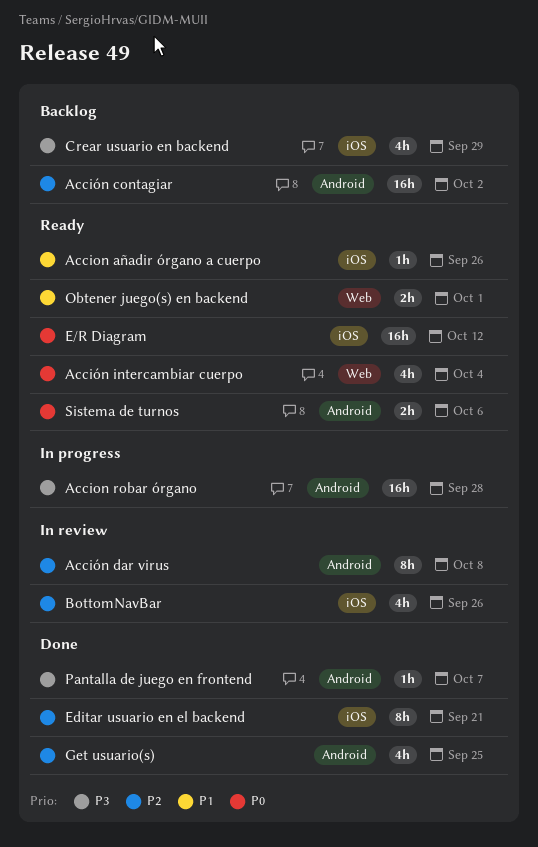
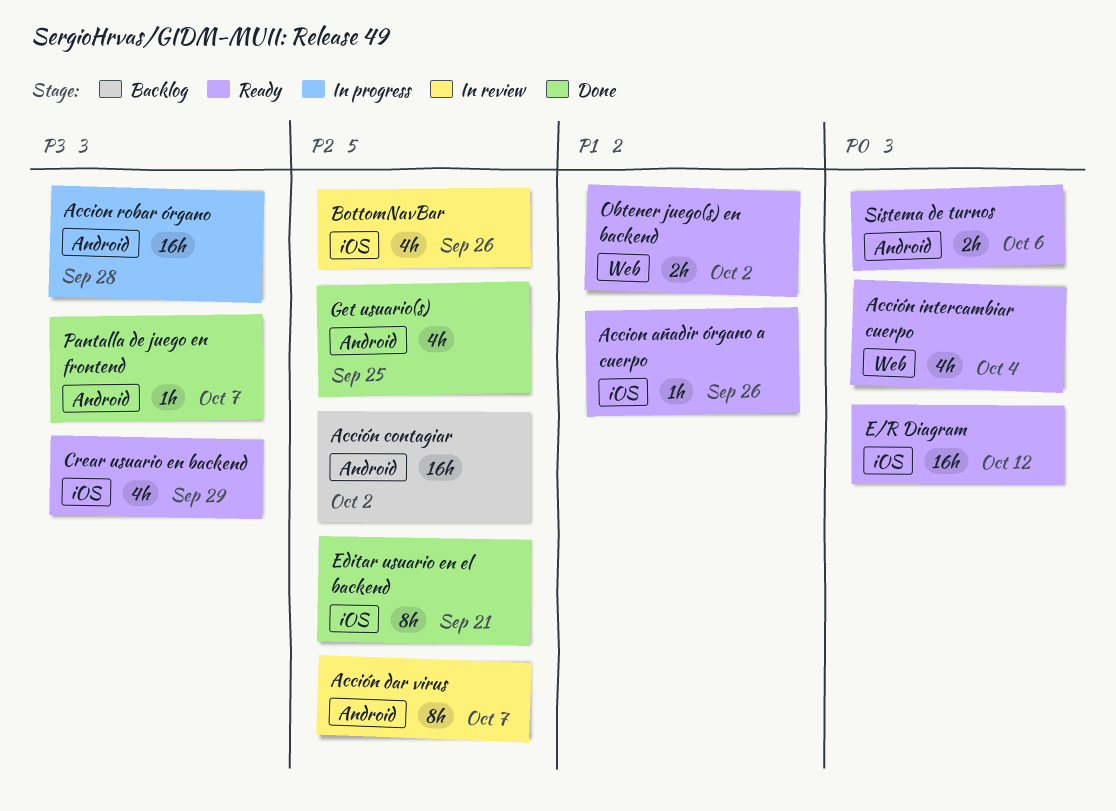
Acción dar virus, due: Oct 8 -> Oct 7
Crear usuario en backend, status: Backlog -> Ready
Obtener juego(s) en backend, due: Oct 1 -> Oct 2

